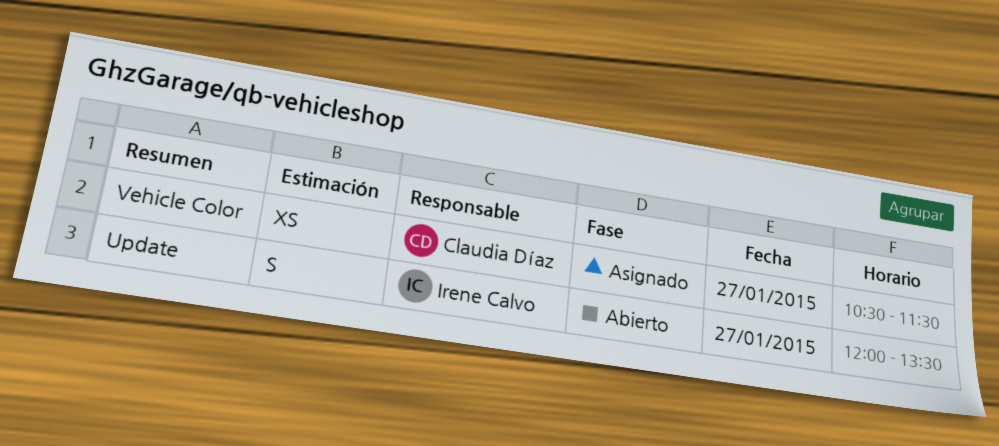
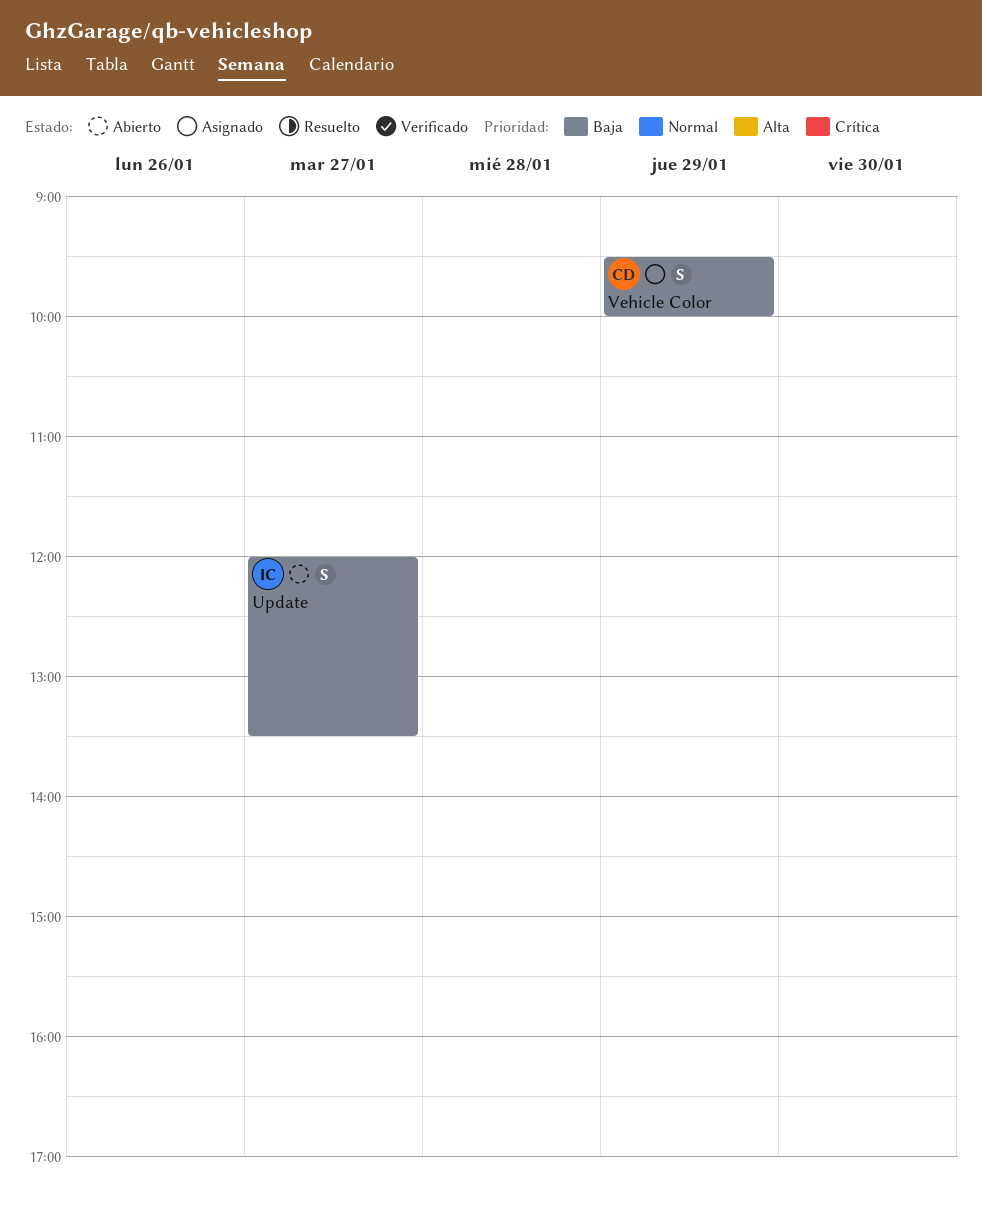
Vehicle Color, estimate: XS -> S
Vehicle Color, day: Jan 27 -> Jan 29
Vehicle Color, begins: 10:30 -> 09:30
Vehicle Color, ends: 11:30 -> 10:00

